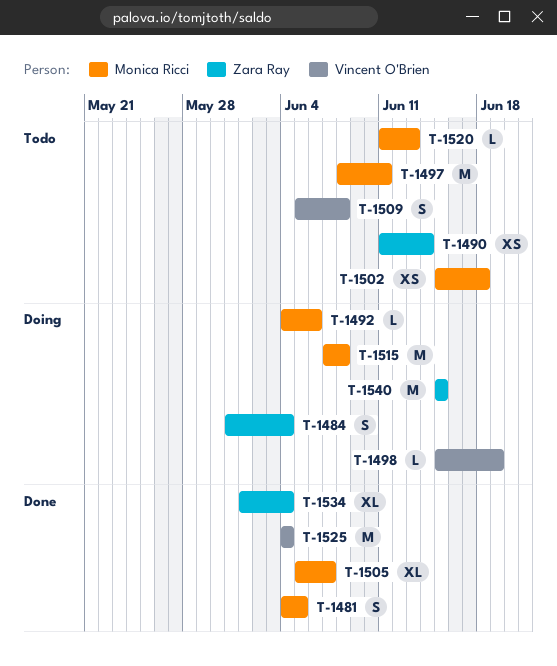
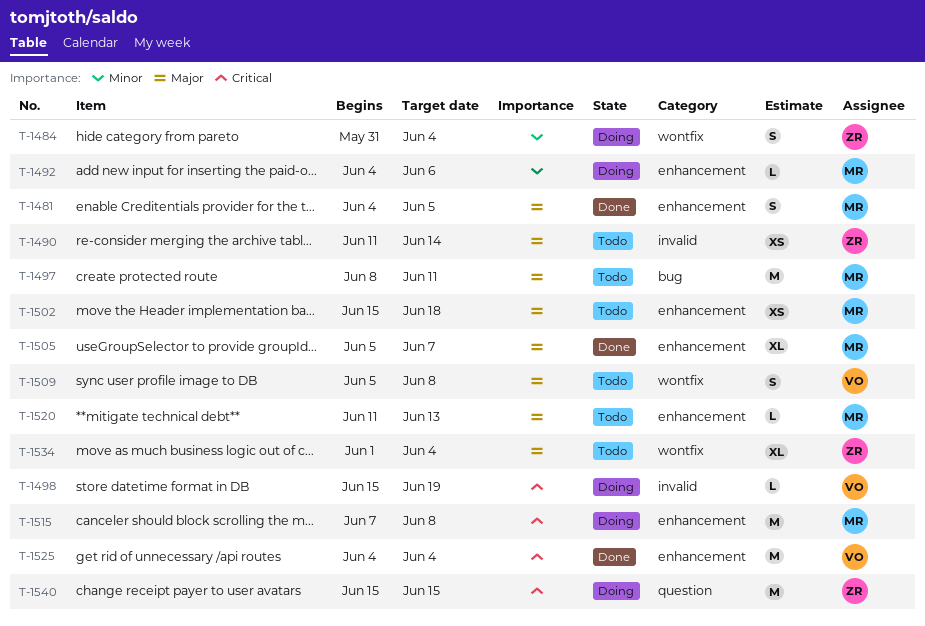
T-1534, status: Done -> Todo

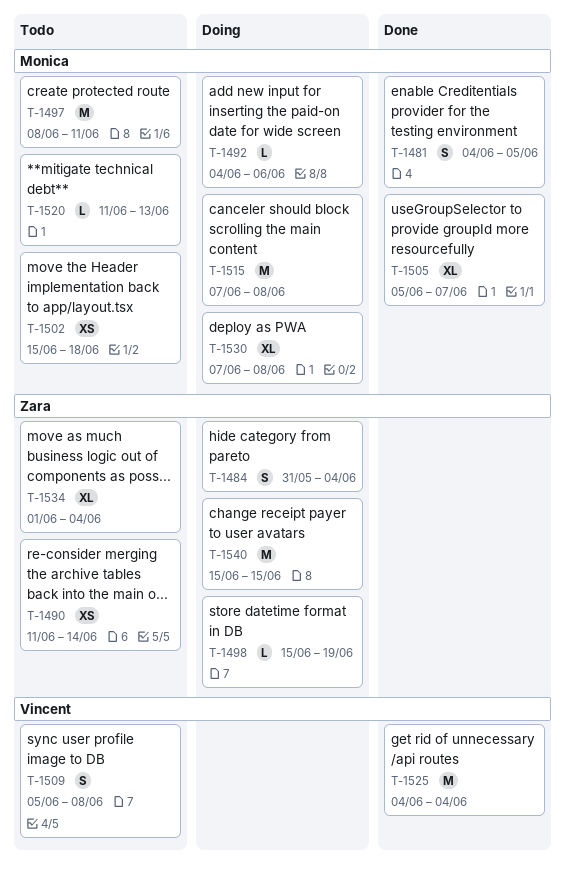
T-1498, owner: Vincent -> Zara
T-1530: none -> present

